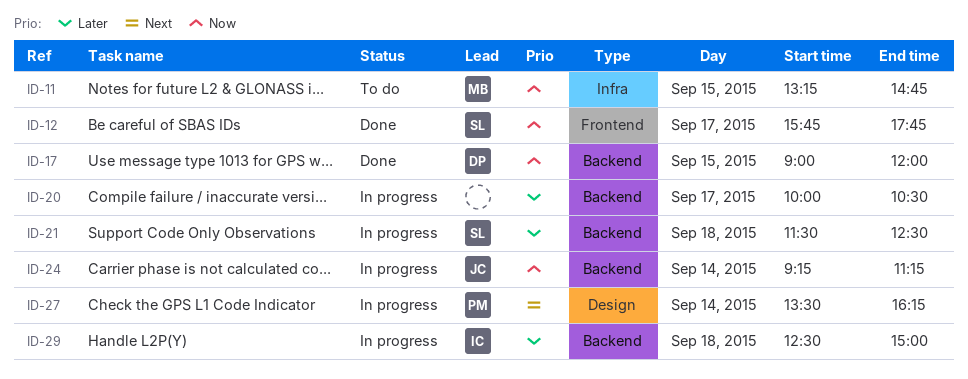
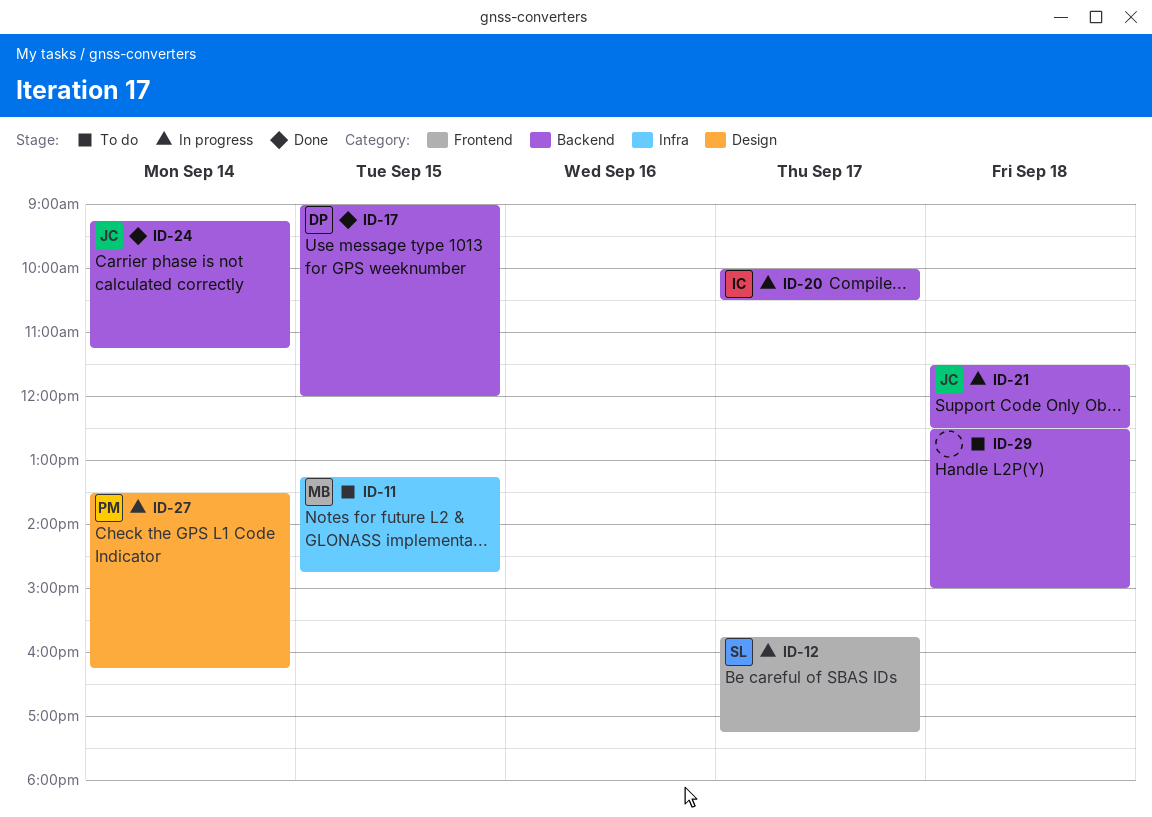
ID-12, status: Done -> In progress
ID-12, ends: 17:45 -> 17:15
ID-20, owner: none -> IC
ID-21, owner: SL -> JC
ID-24, status: In progress -> Done
ID-29, status: In progress -> To do
ID-29, owner: IC -> none

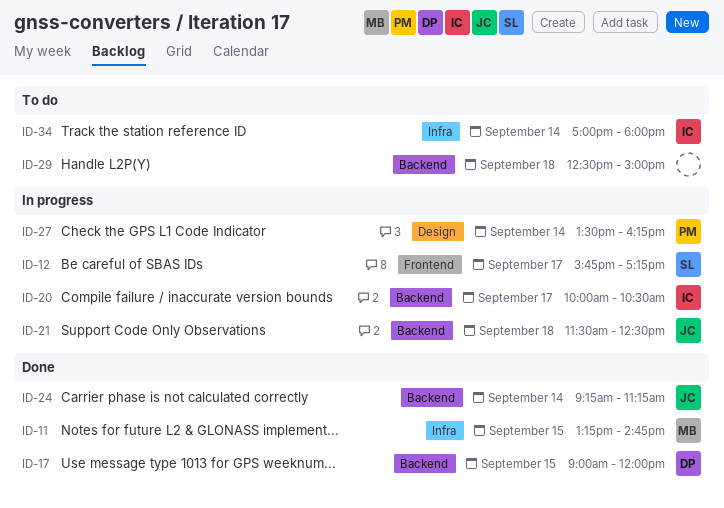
ID-11, status: To do -> Done
ID-34: none -> present

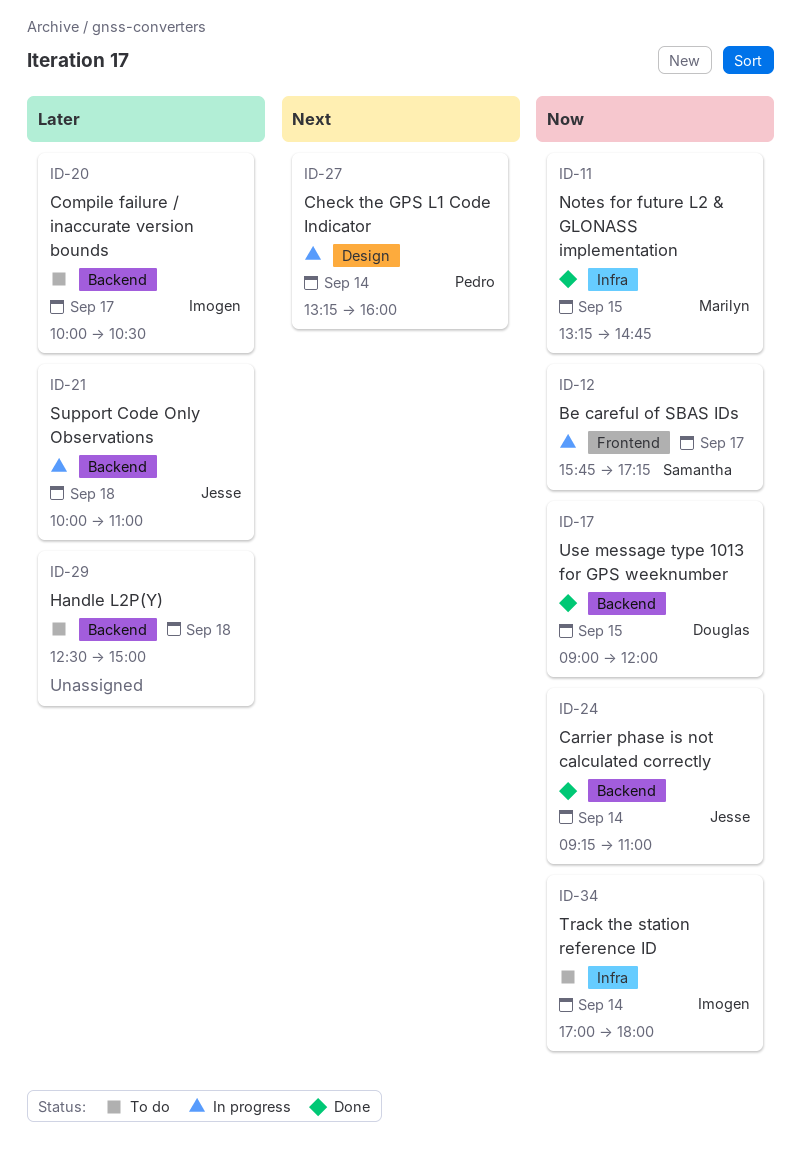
ID-20, status: In progress -> To do
ID-21, begins: 11:30 -> 10:00
ID-21, ends: 12:30 -> 11:00
ID-24, ends: 11:15 -> 11:00
ID-27, begins: 13:30 -> 13:15
ID-27, ends: 16:15 -> 16:00

